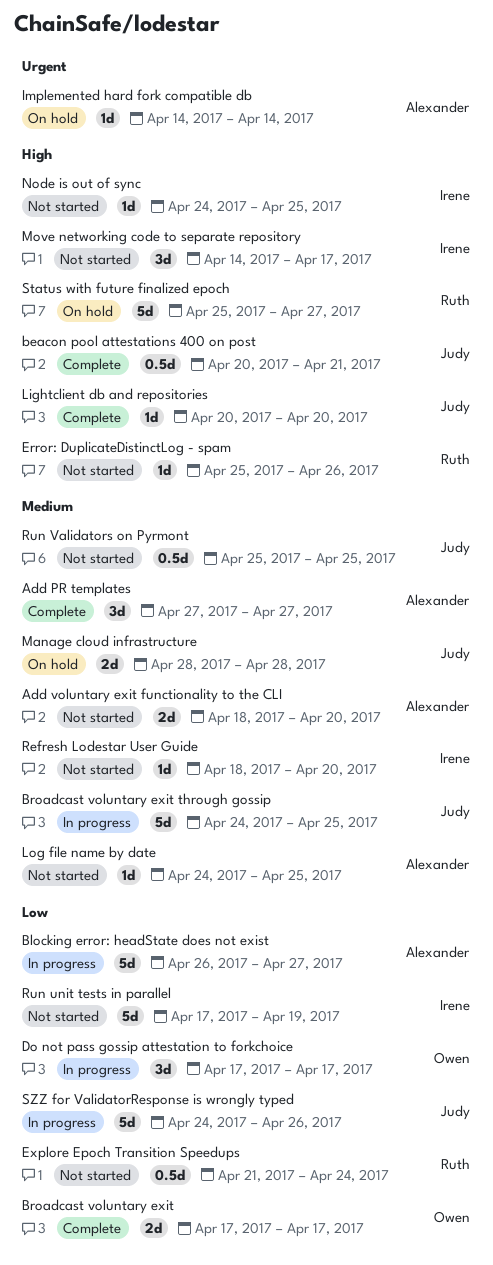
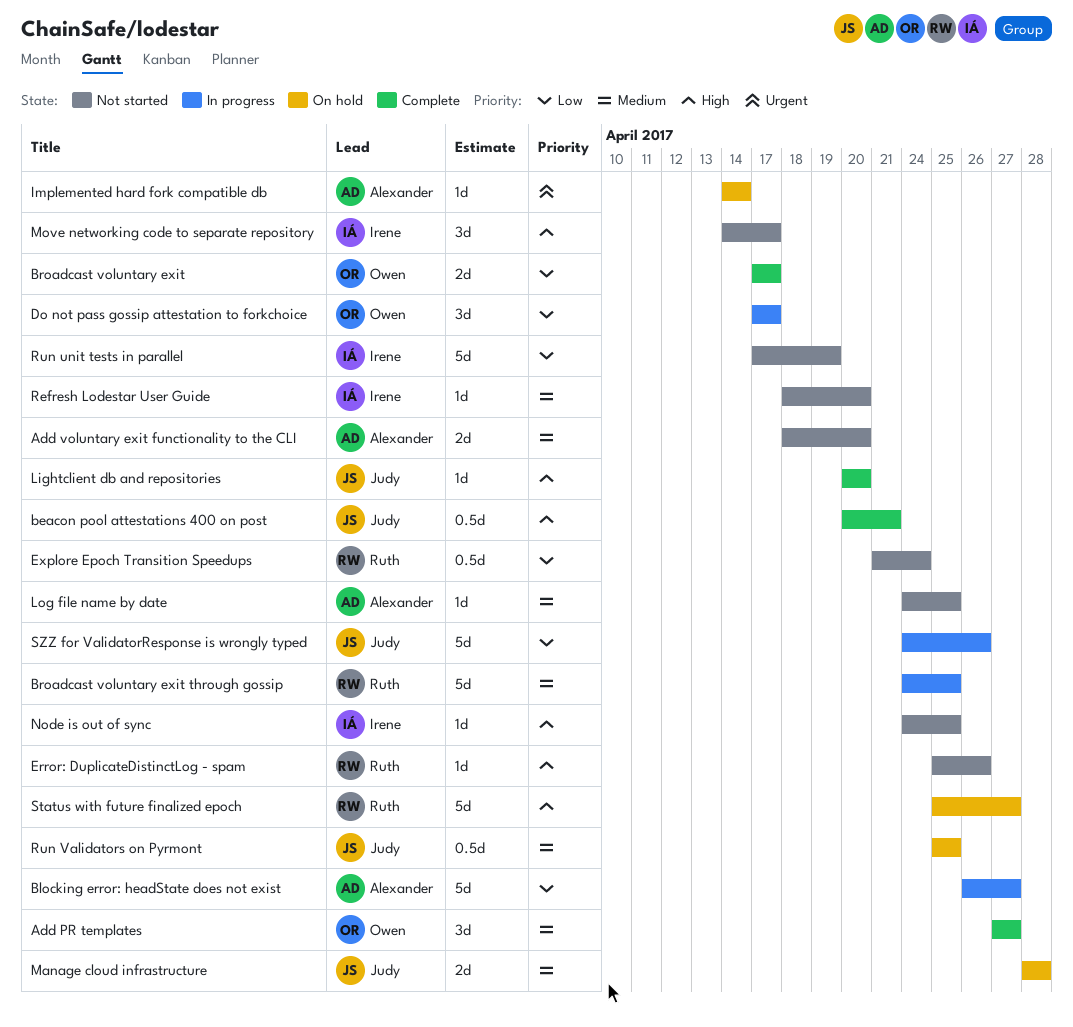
Add PR templates, owner: Alexander -> Owen
Broadcast voluntary exit through gossip, owner: Judy -> Ruth
Run Validators on Pyrmont, status: Not started -> On hold

